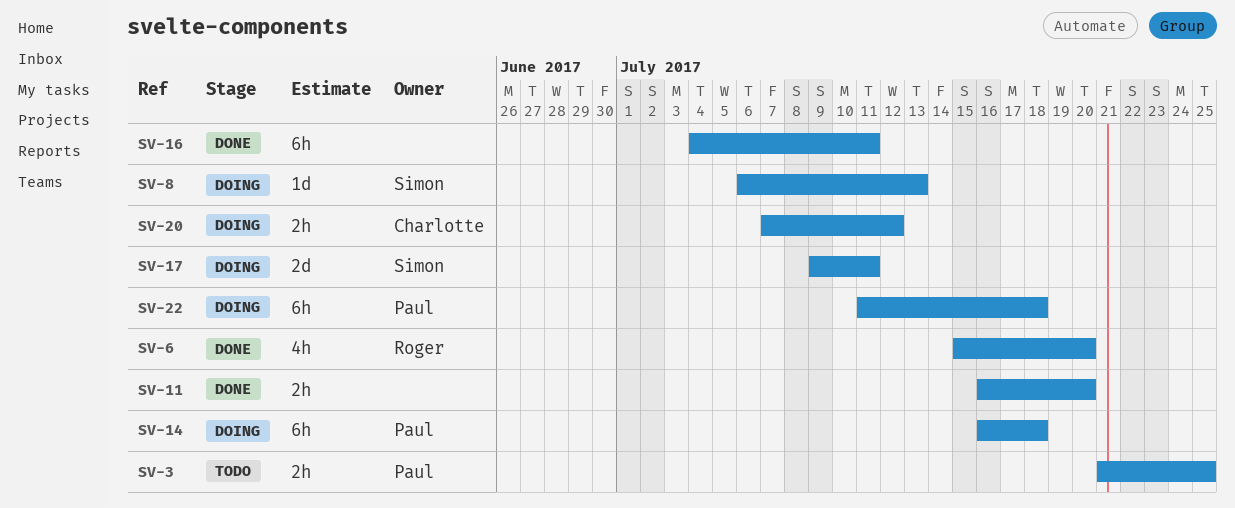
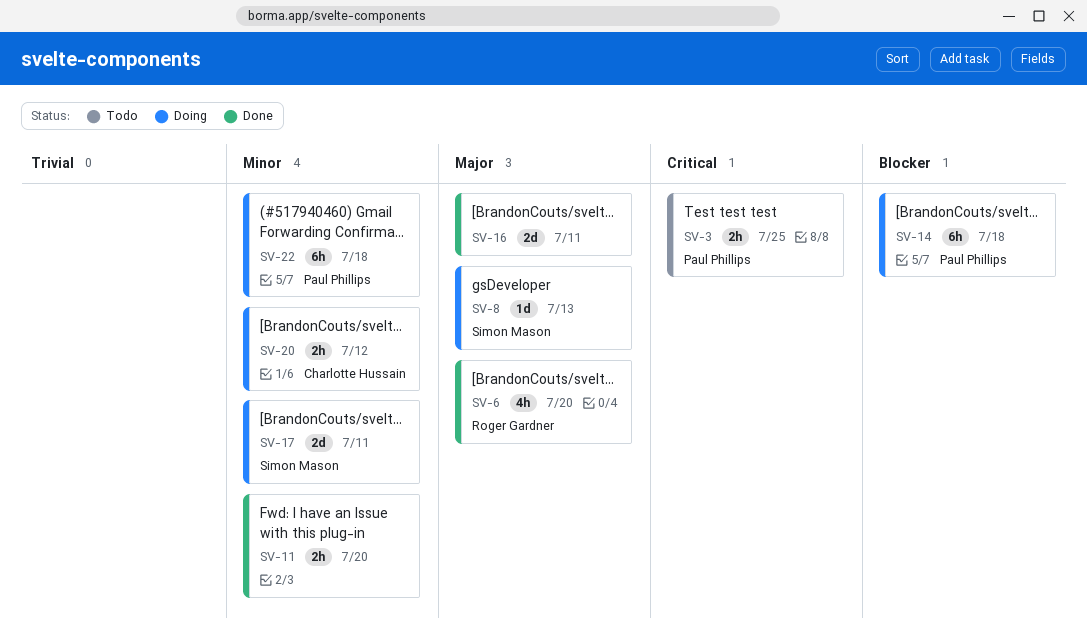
SV-16, estimate: 6h -> 2d

